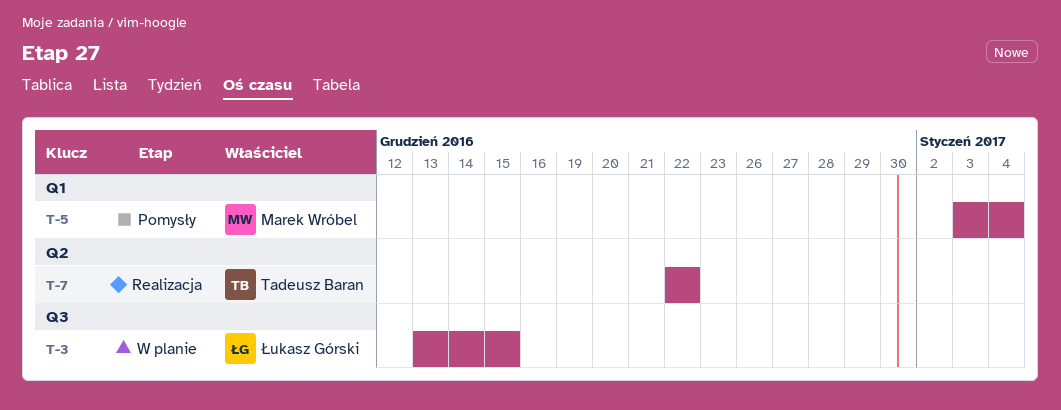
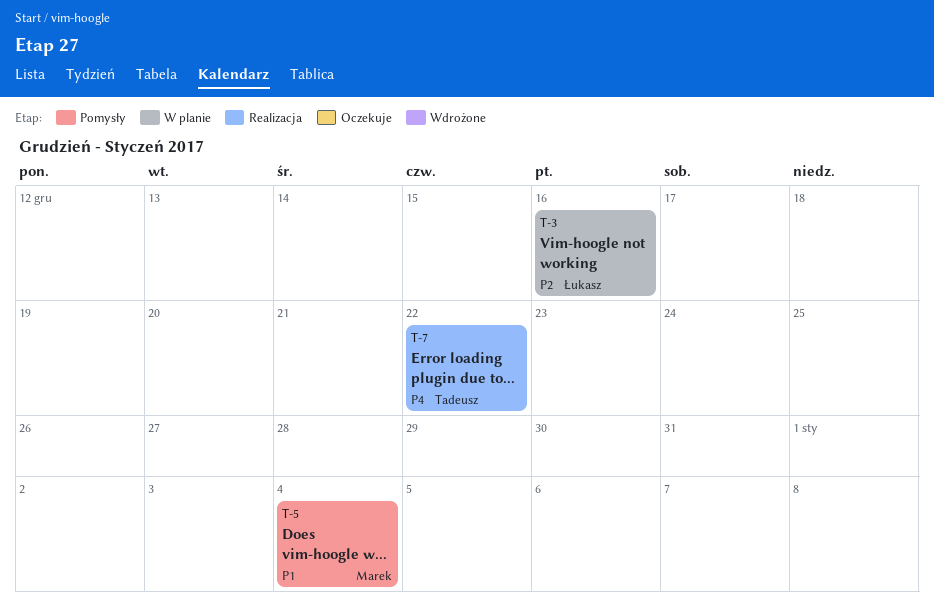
T-3, due: Dec 15 -> Dec 16

